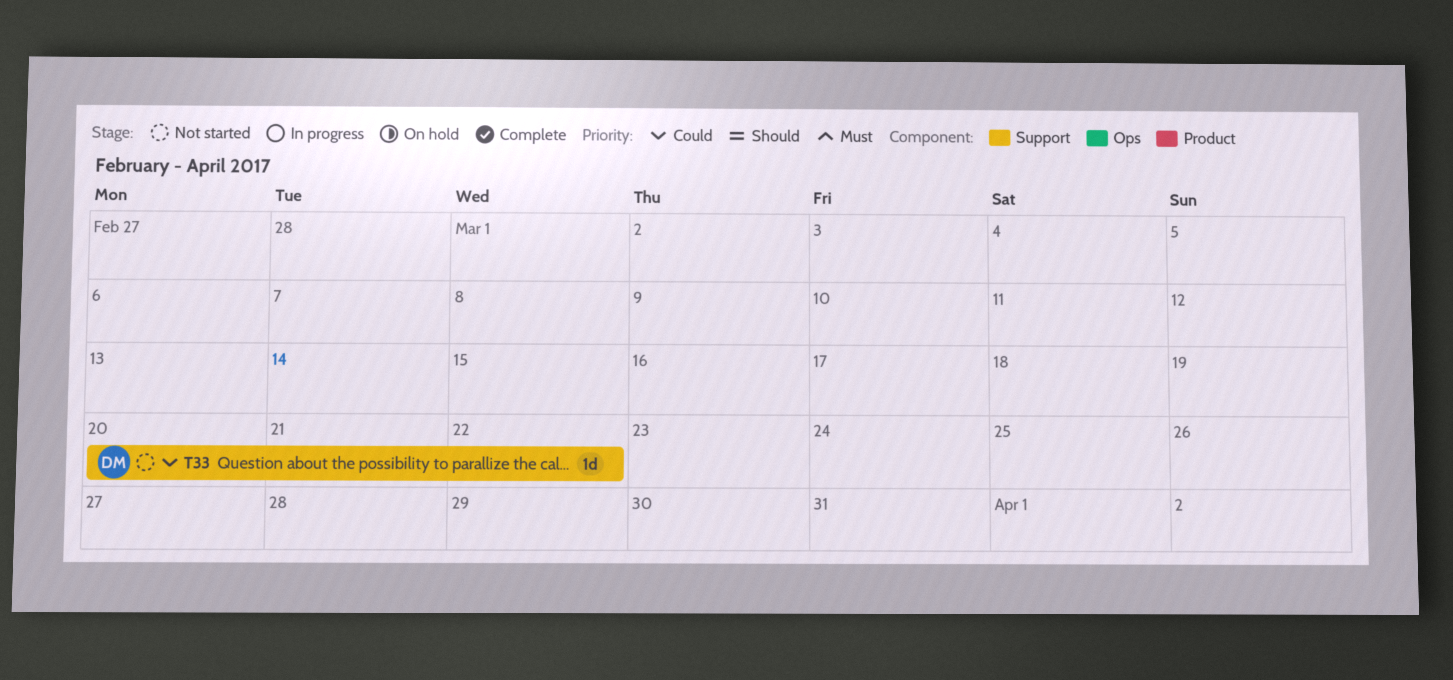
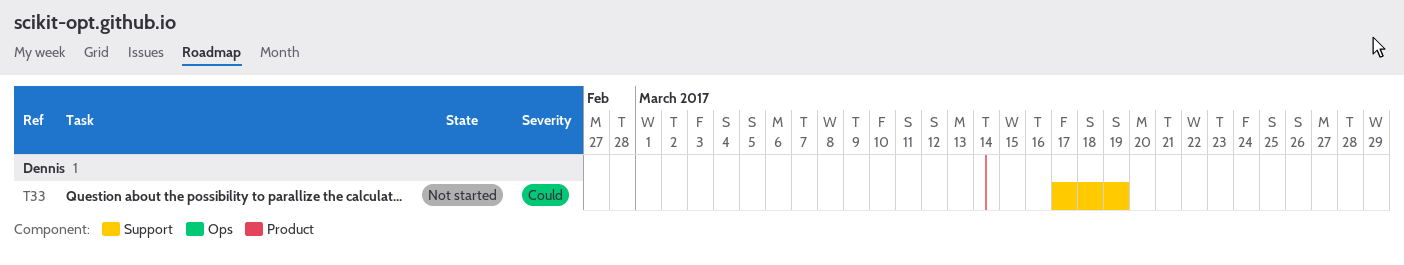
T33, start: Mar 20 -> Mar 17
T33, due: Mar 22 -> Mar 19

